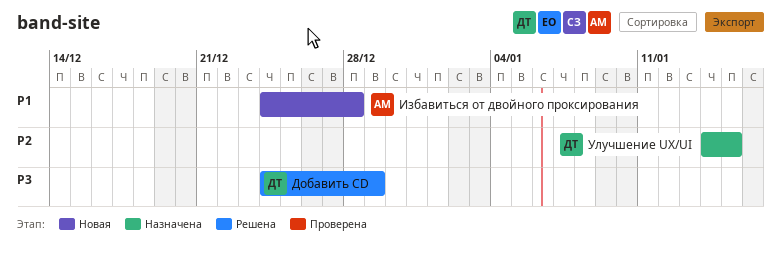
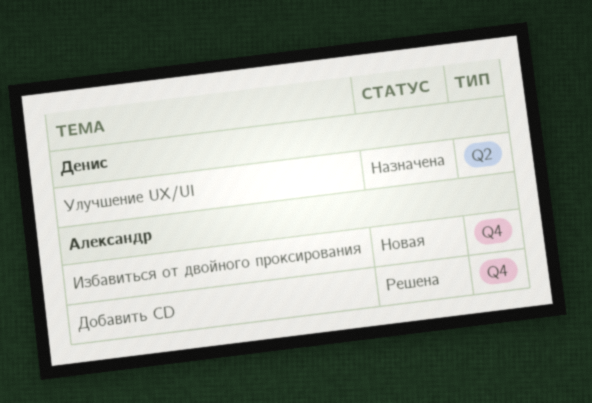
Добавить CD, owner: Денис -> Александр

